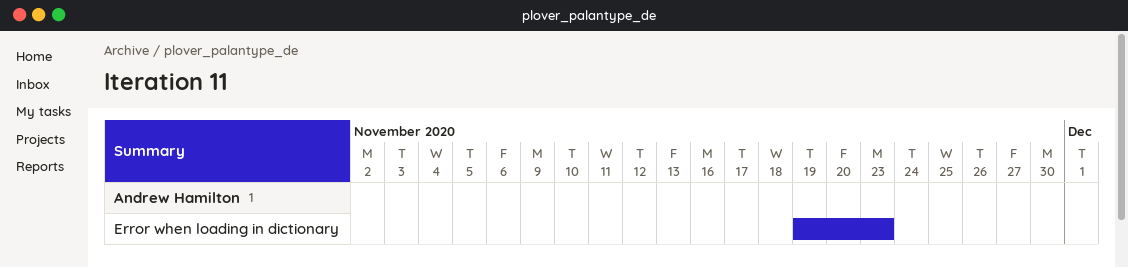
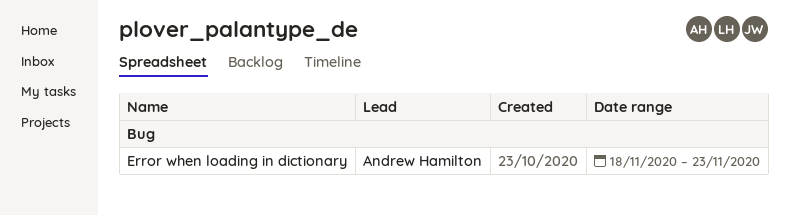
Error when loading in dictionary, start: Nov 19 -> Nov 18

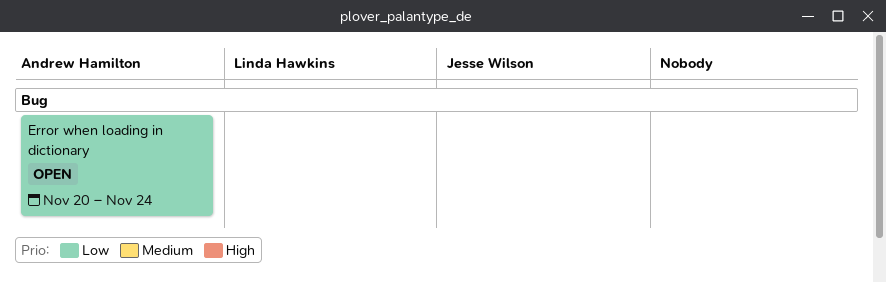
Error when loading in dictionary, start: Nov 18 -> Nov 20
Error when loading in dictionary, due: Nov 23 -> Nov 24

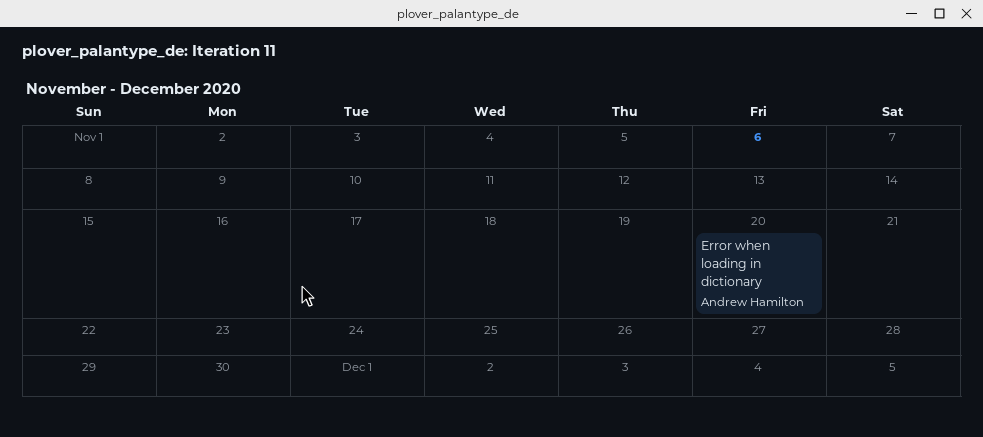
Error when loading in dictionary, due: Nov 24 -> Nov 20

